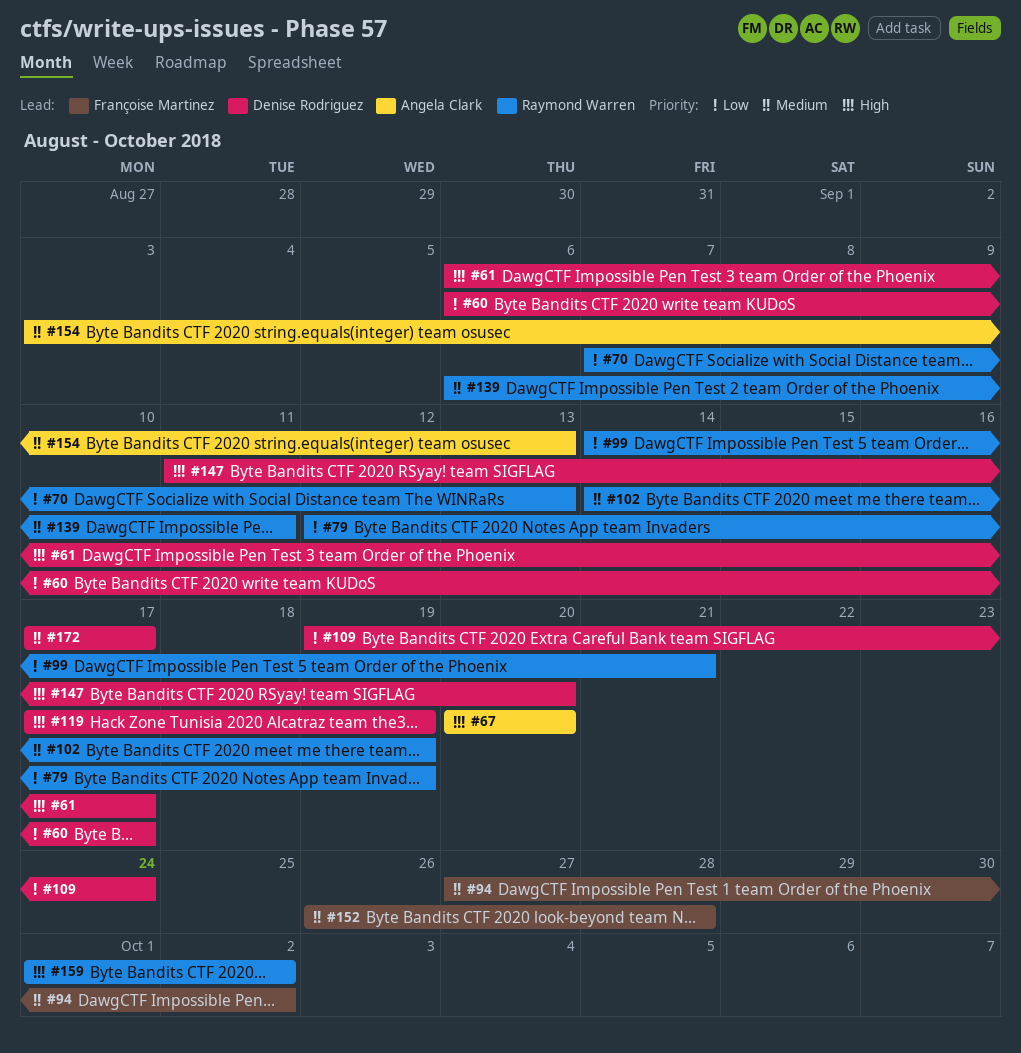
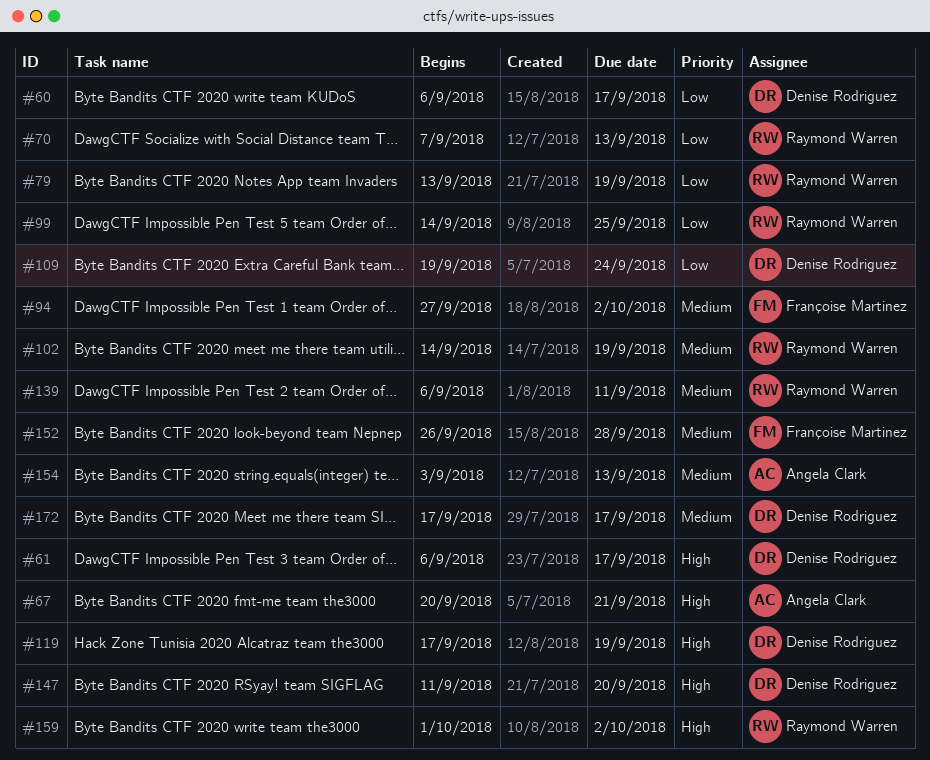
#67, due: Sep 20 -> Sep 21
#79, start: Sep 12 -> Sep 13
#99, due: Sep 21 -> Sep 25

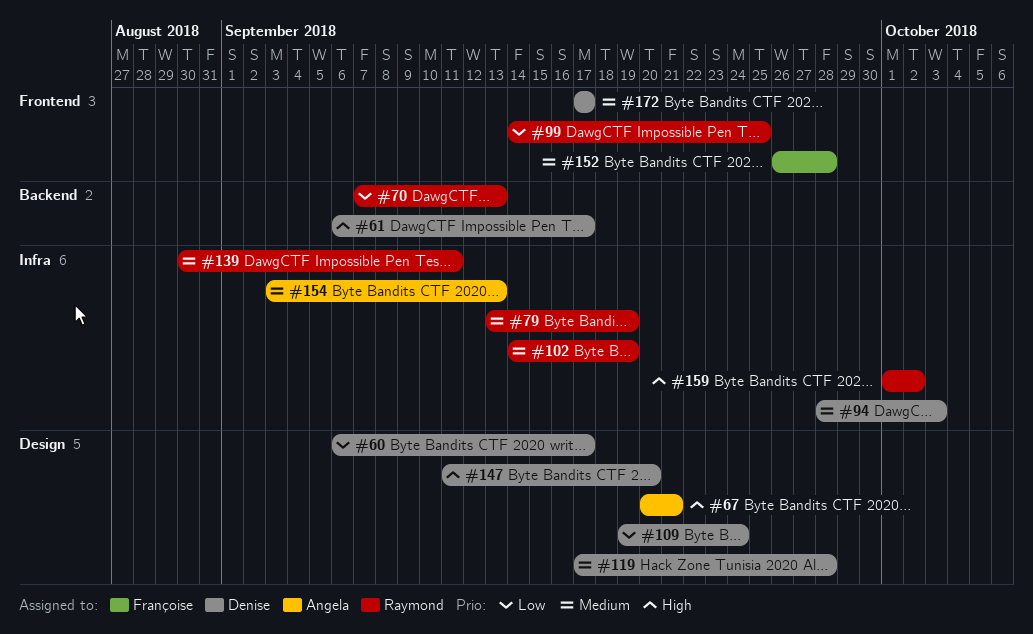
#79, priority: Low -> Medium
#94, owner: Françoise Martinez -> Denise Rodriguez
#94, start: Sep 27 -> Sep 28
#94, due: Oct 2 -> Oct 3
#119, priority: High -> Medium
#119, due: Sep 19 -> Sep 28
#139, start: Sep 6 -> Aug 30

